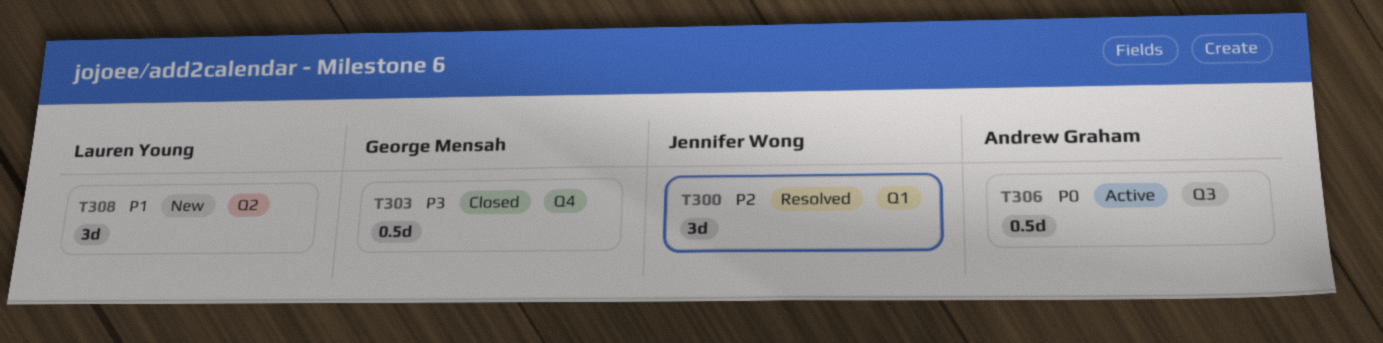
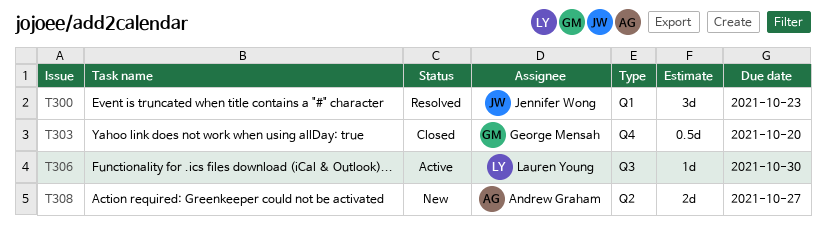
T306, owner: Andrew Graham -> Lauren Young
T306, estimate: 0.5d -> 1d
T308, owner: Lauren Young -> Andrew Graham
T308, estimate: 3d -> 2d

